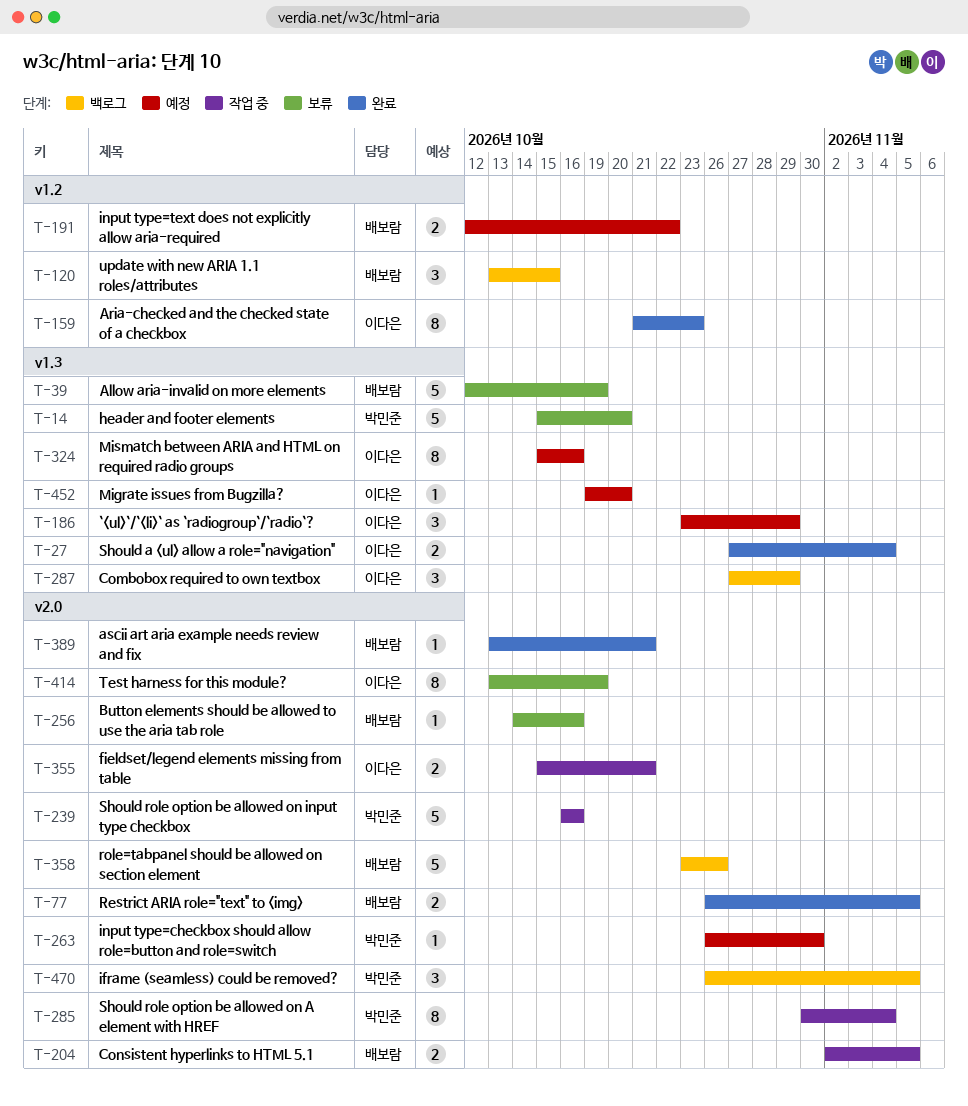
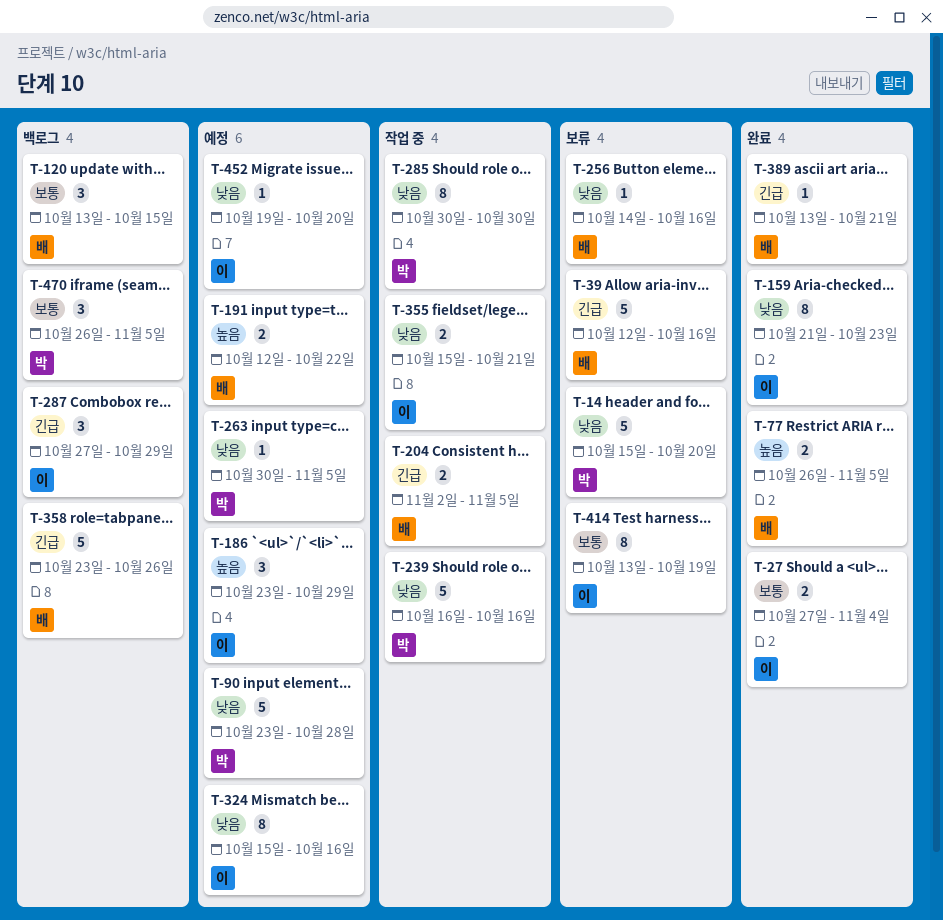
T-39, due: Oct 19 -> Oct 16
T-90: none -> present
T-263, start: Oct 26 -> Oct 30
T-263, due: Oct 30 -> Nov 5
T-285, due: Nov 4 -> Oct 30

